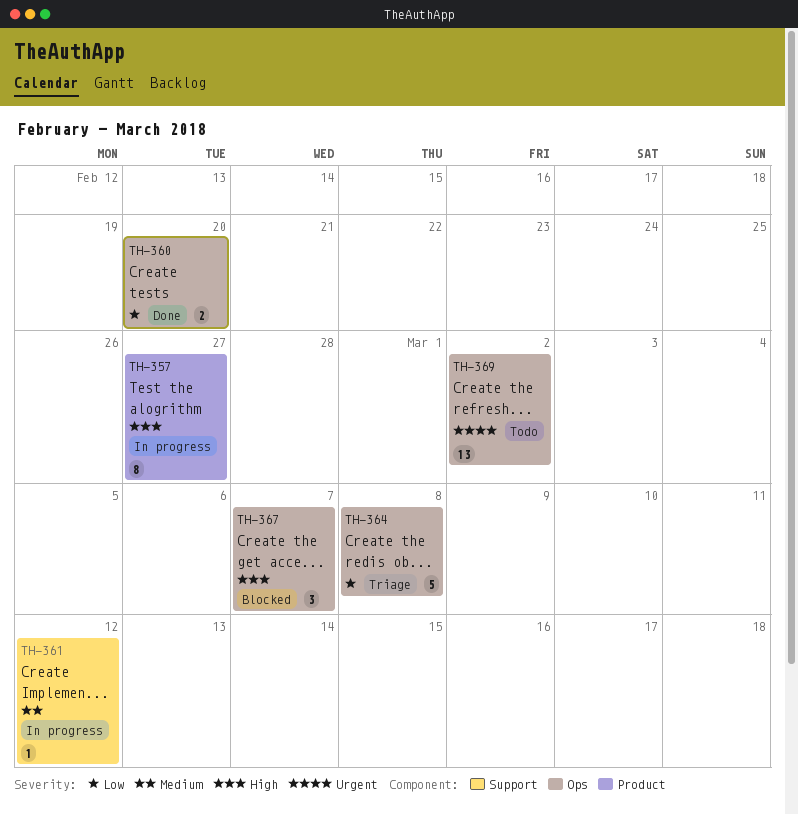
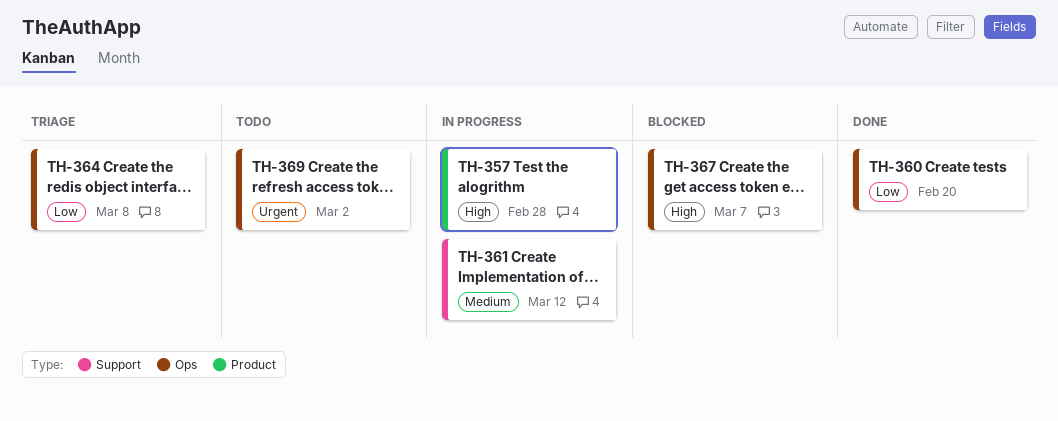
TH-357, due: Feb 27 -> Feb 28

